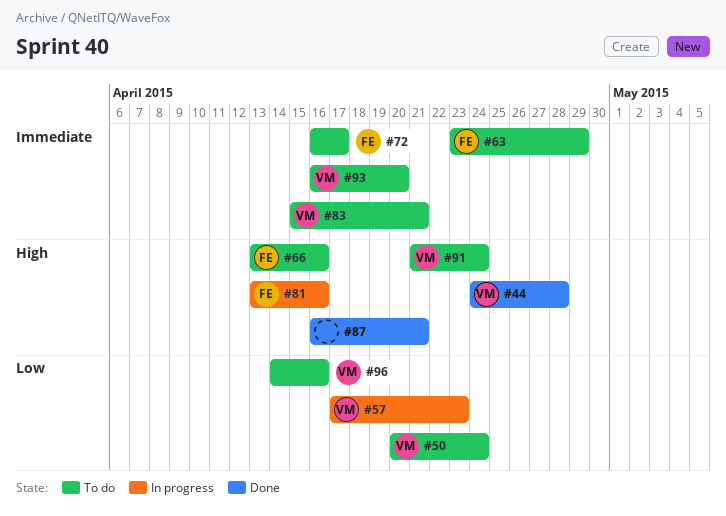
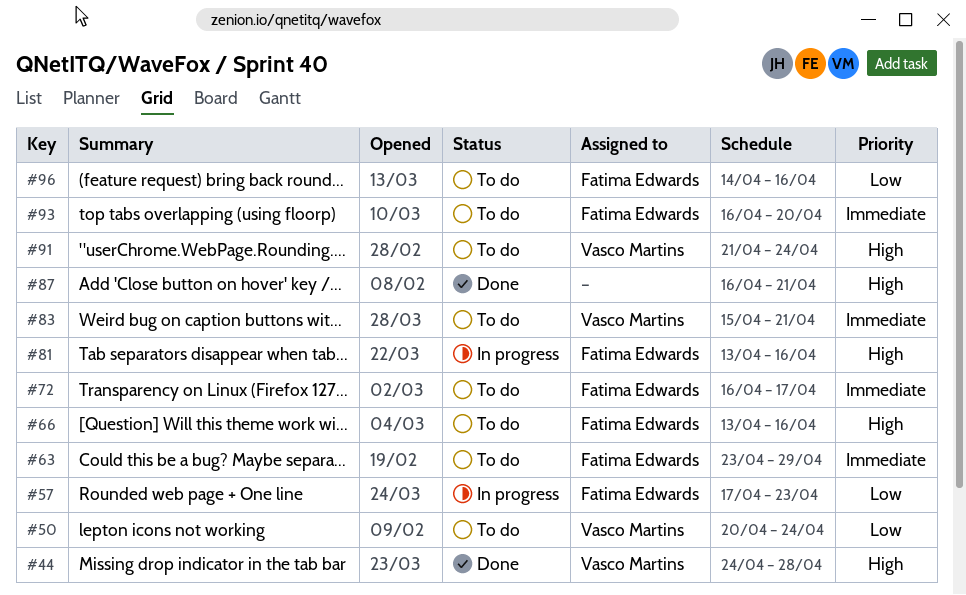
#57, owner: Vasco Martins -> Fatima Edwards
#93, owner: Vasco Martins -> Fatima Edwards
#96, owner: Vasco Martins -> Fatima Edwards

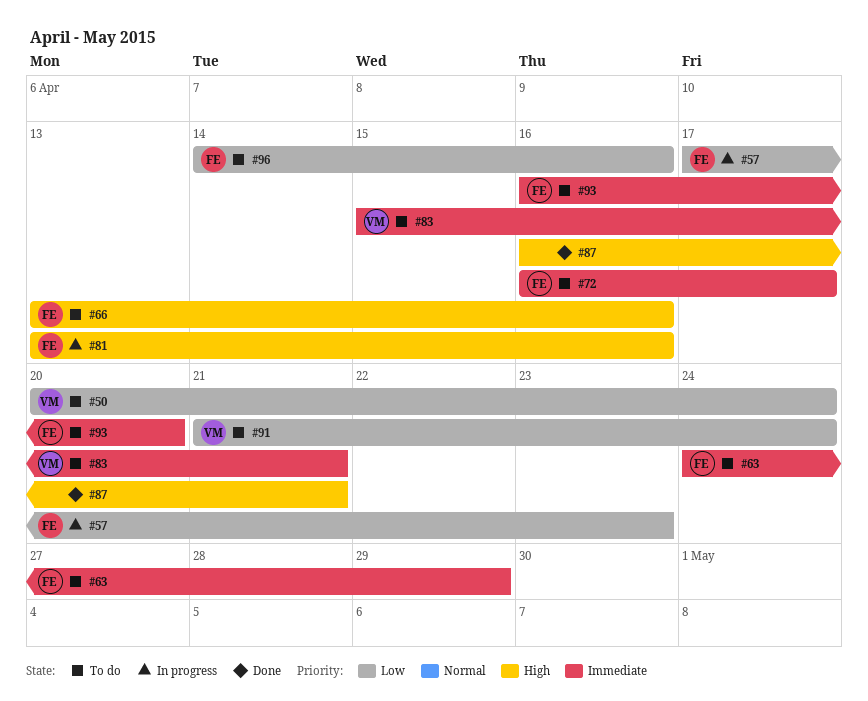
#44: present -> none
#63, start: Apr 23 -> Apr 24
#91, priority: High -> Low

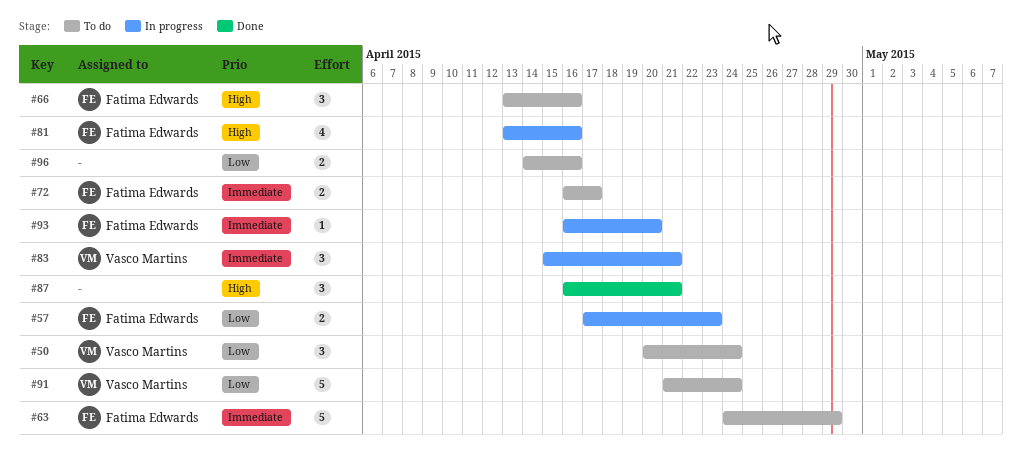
#83, status: To do -> In progress
#93, status: To do -> In progress
#96, owner: Fatima Edwards -> none

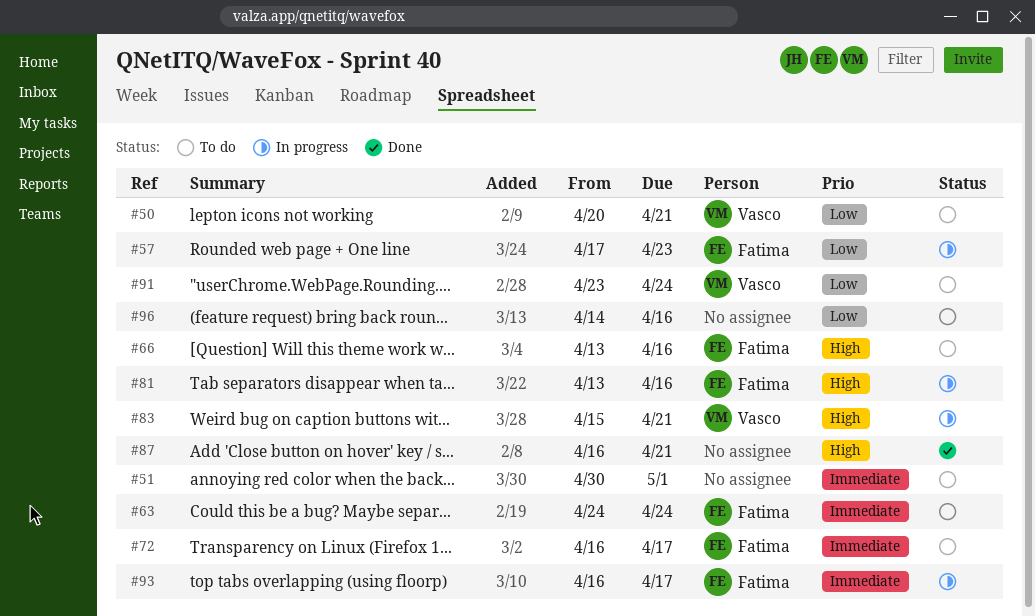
#50, due: Apr 24 -> Apr 21
#51: none -> present
#63, due: Apr 29 -> Apr 24
#83, priority: Immediate -> High
#91, start: Apr 21 -> Apr 23
#93, due: Apr 20 -> Apr 17

